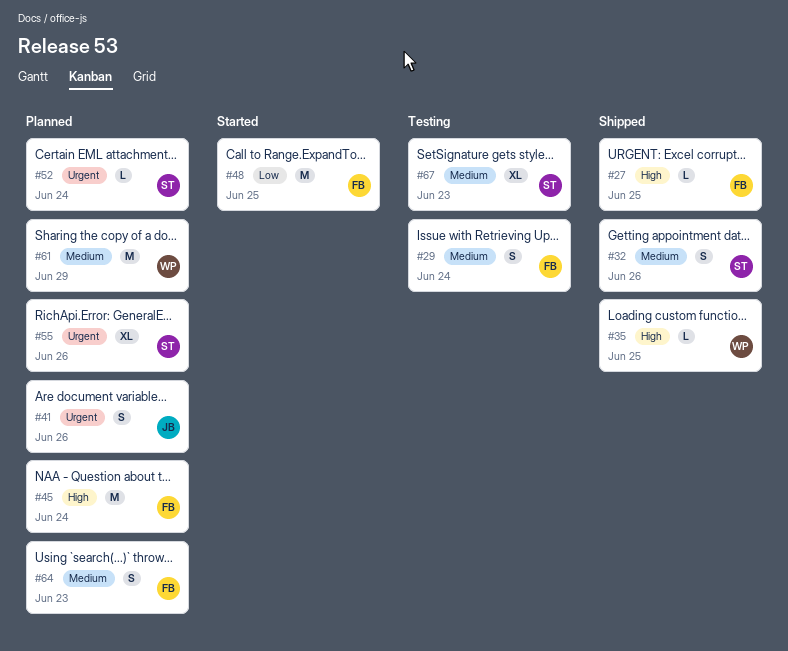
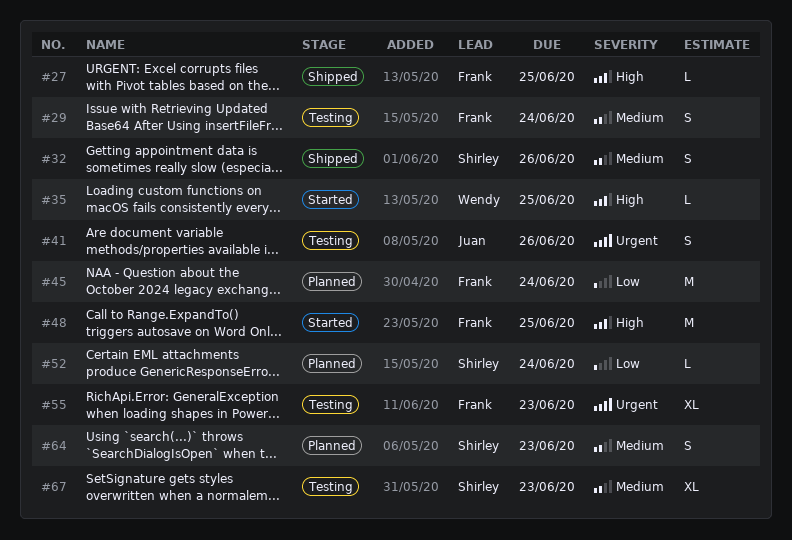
#35, status: Shipped -> Started
#41, status: Planned -> Testing
#45, priority: High -> Low
#48, priority: Low -> High
#52, priority: Urgent -> Low
#55, status: Planned -> Testing
#55, owner: Shirley -> Frank
#55, due: Jun 26 -> Jun 23
#61: present -> none
#64, owner: Frank -> Shirley

